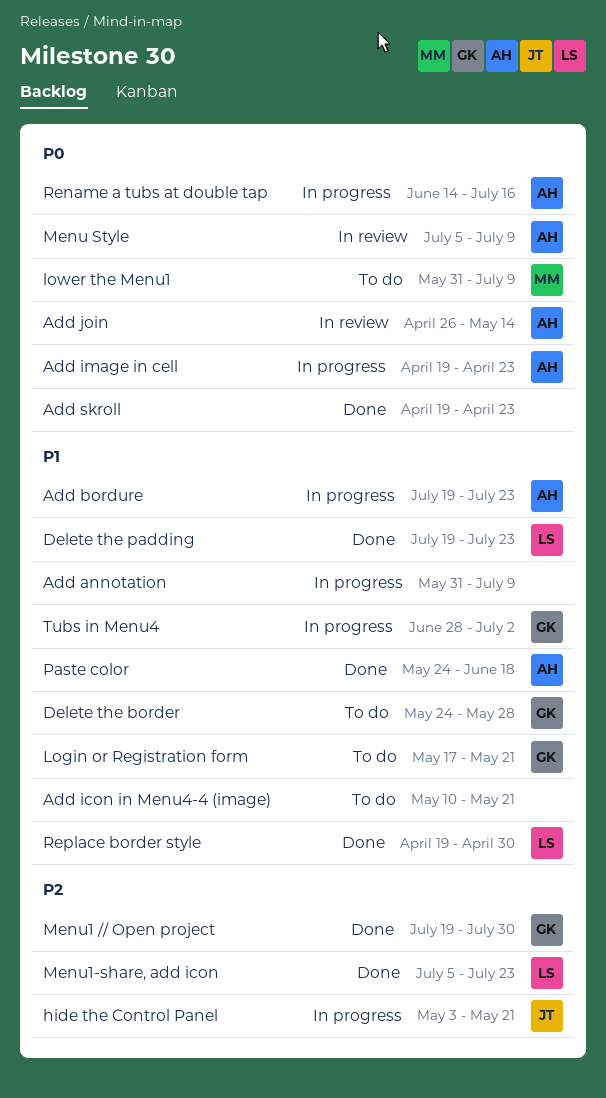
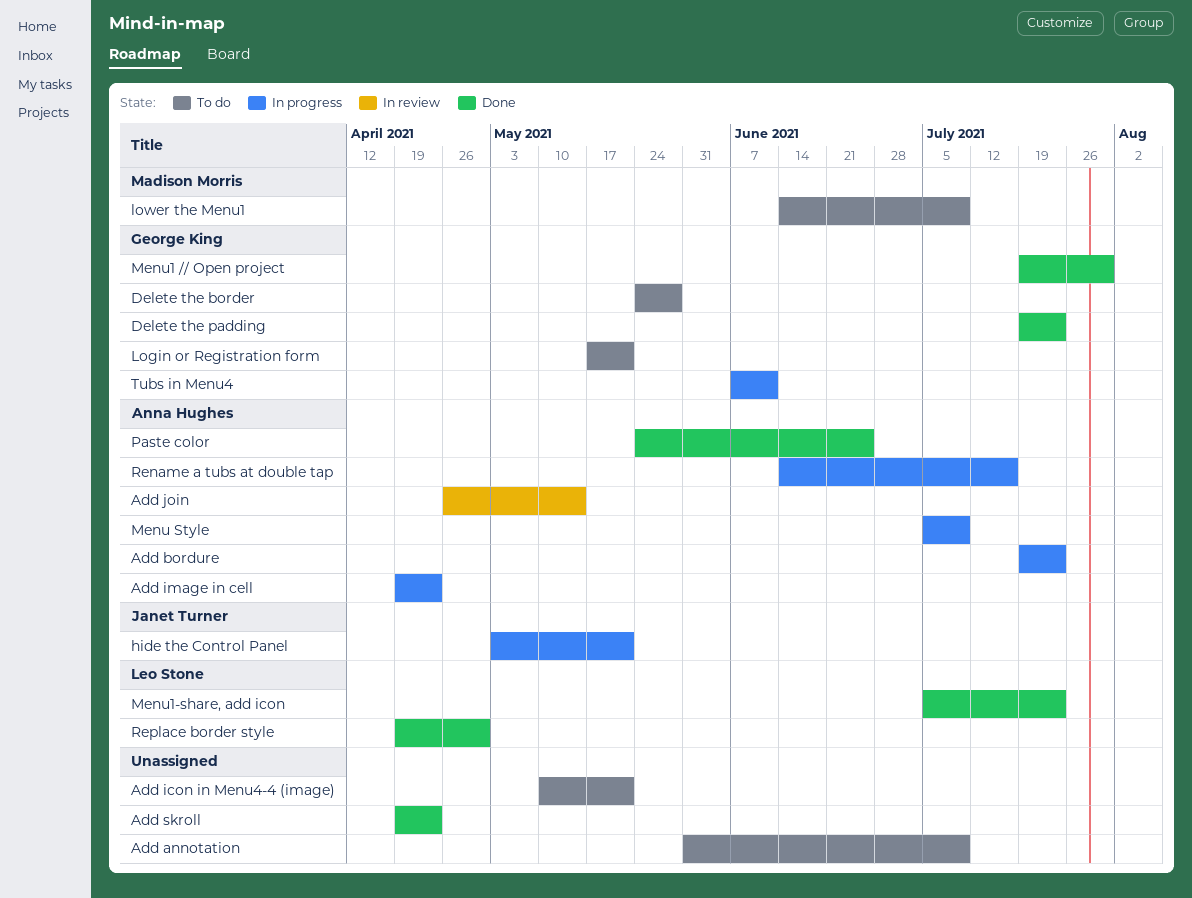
Add annotation, status: In progress -> To do
Delete the padding, owner: Leo Stone -> George King
lower the Menu1, start: May 31 -> Jun 14
Menu Style, status: In review -> In progress
Paste color, due: Jun 18 -> Jun 25
Tubs in Menu4, start: Jun 28 -> Jun 7
Tubs in Menu4, due: Jul 2 -> Jun 11

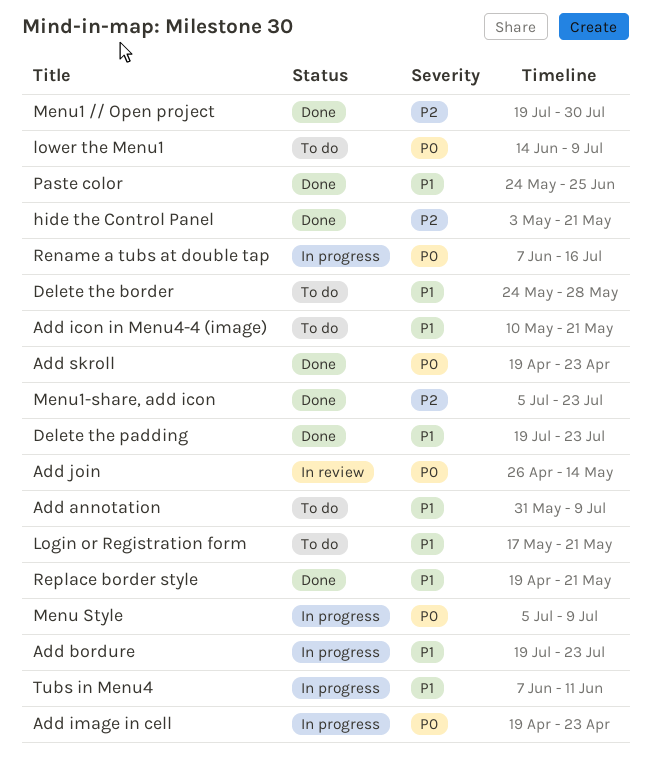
hide the Control Panel, status: In progress -> Done
Rename a tubs at double tap, start: Jun 14 -> Jun 7
Replace border style, due: Apr 30 -> May 21

